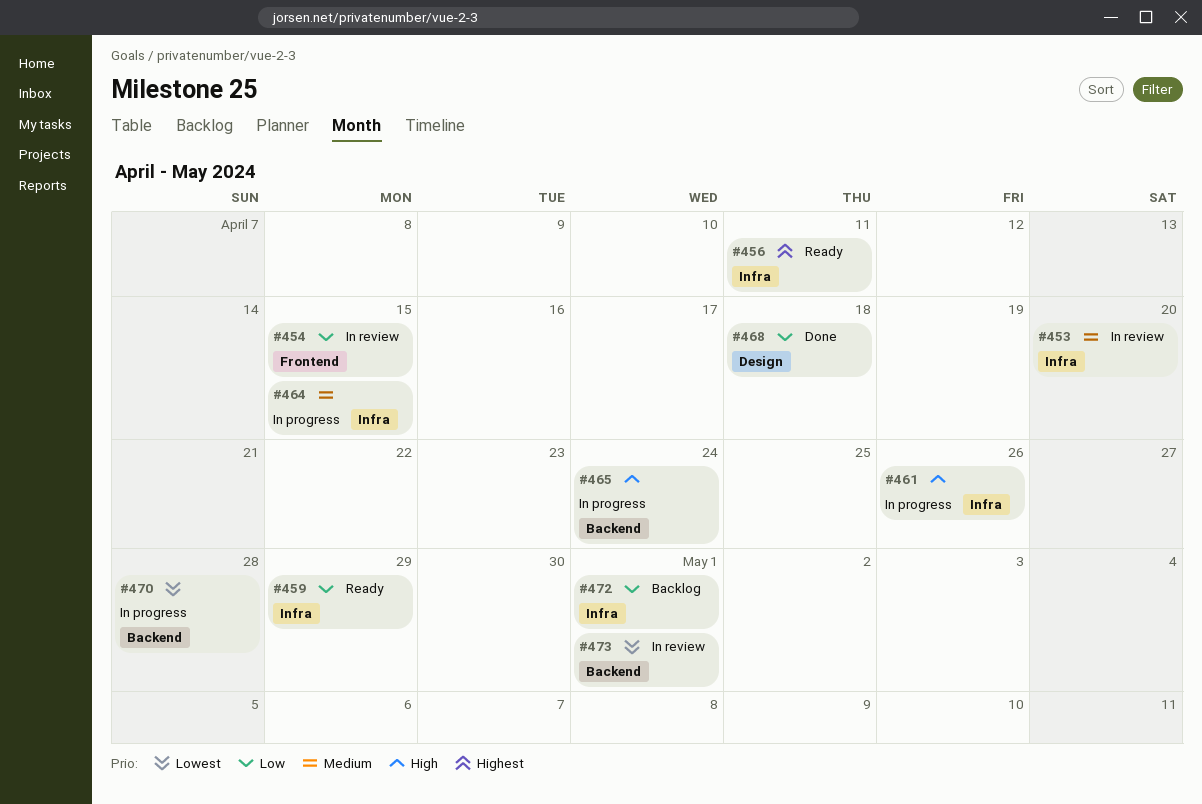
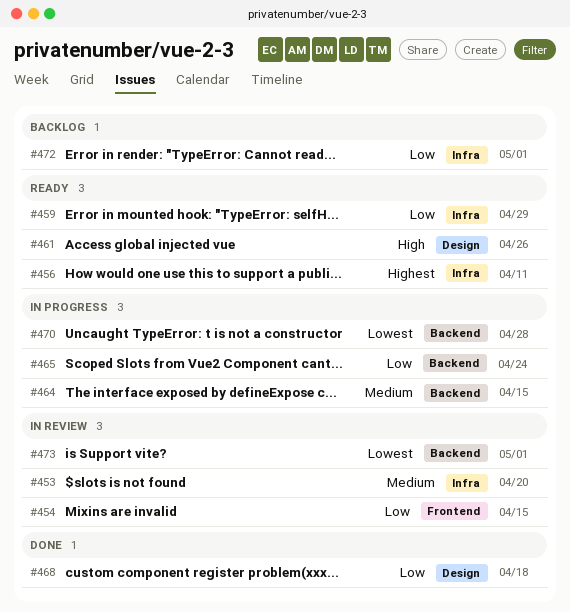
#461, status: In progress -> Ready
#461, label: Infra -> Design
#464, label: Infra -> Backend
#465, priority: High -> Low

